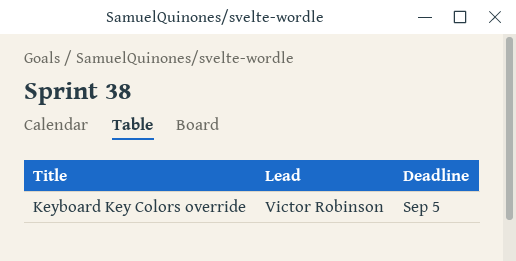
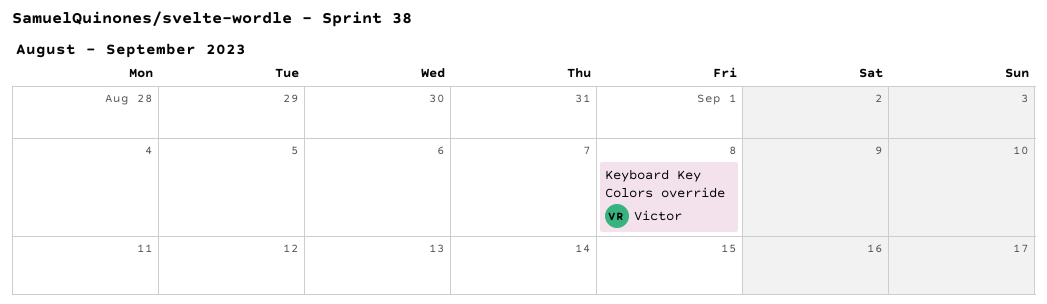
Keyboard Key Colors override, due: Sep 5 -> Sep 8

